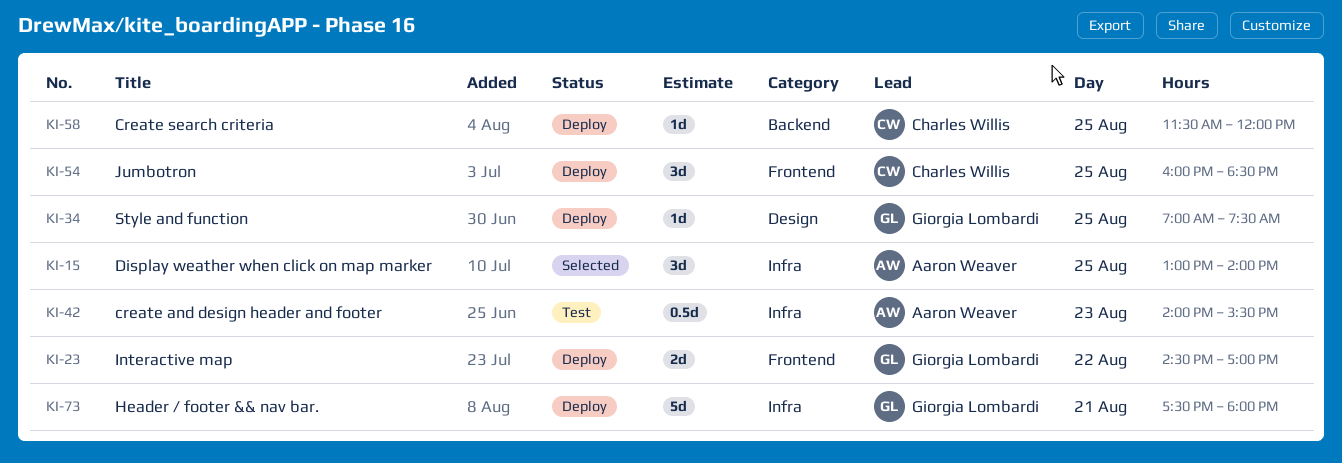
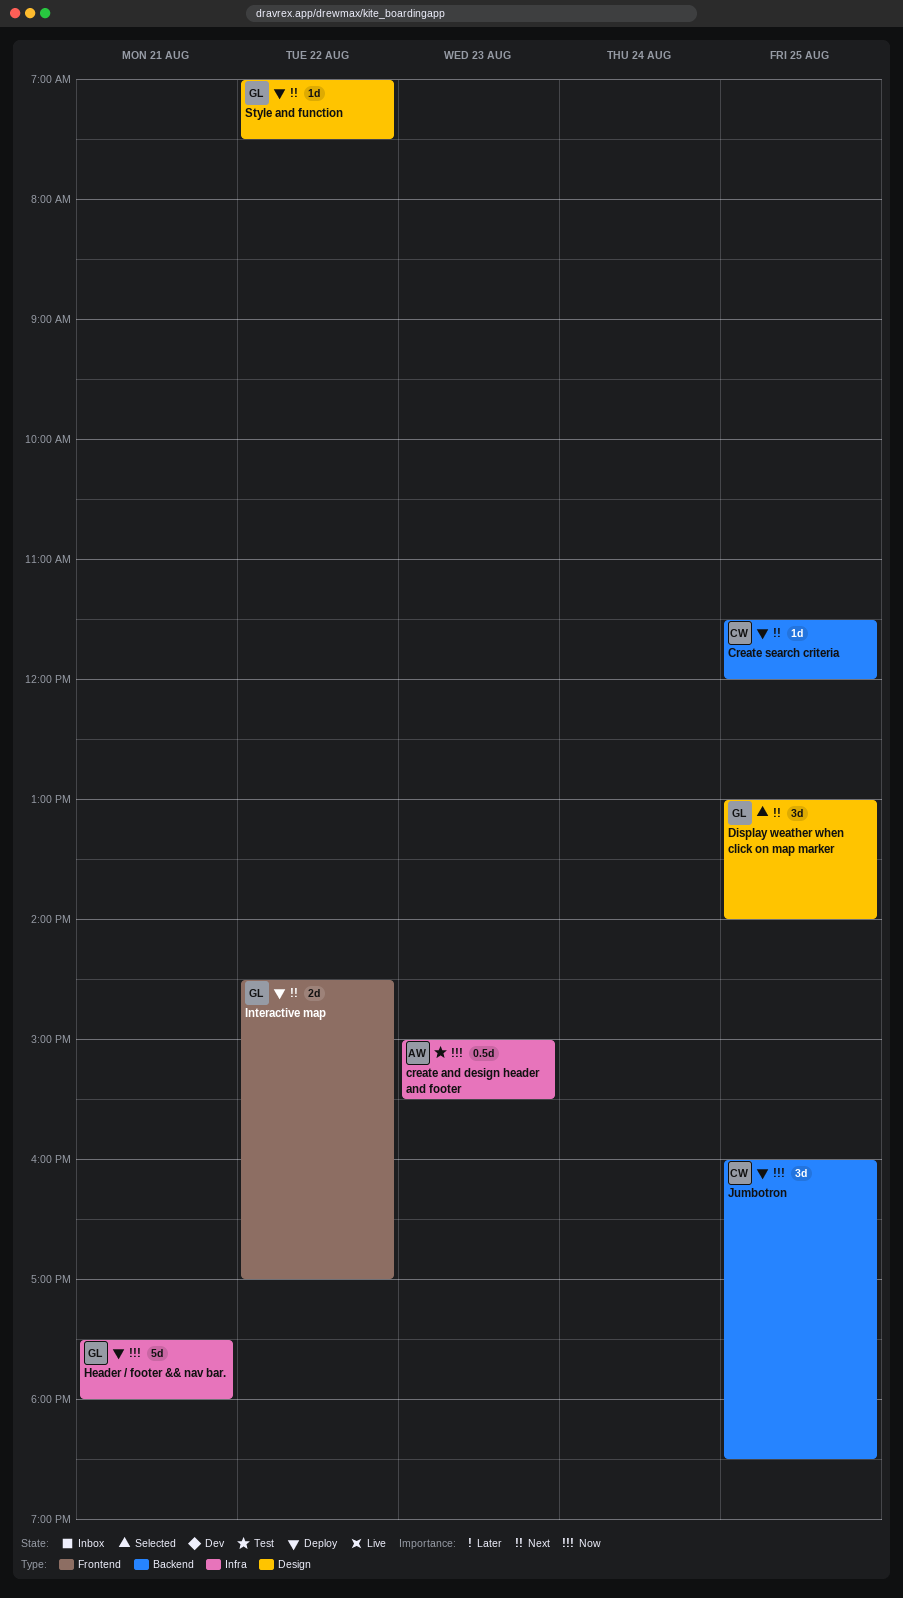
create and design header and footer, begins: 14:00 -> 15:00
Display weather when click on map marker, owner: Aaron Weaver -> Giorgia Lombardi
Display weather when click on map marker, label: Infra -> Design
Jumbotron, label: Frontend -> Backend
Style and function, day: Aug 25 -> Aug 22

